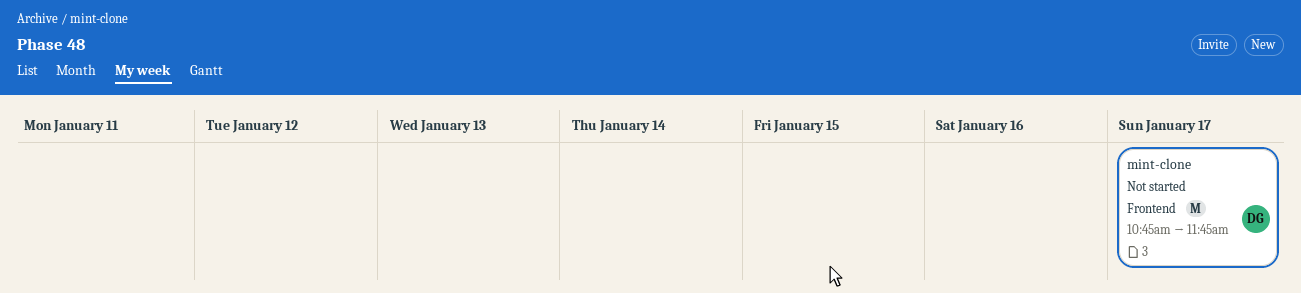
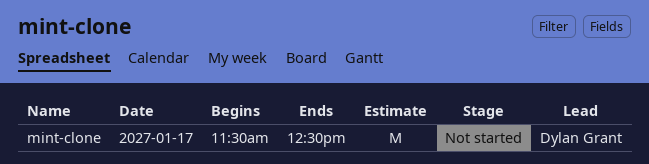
mint-clone, begins: 10:45 -> 11:30
mint-clone, ends: 11:45 -> 12:30

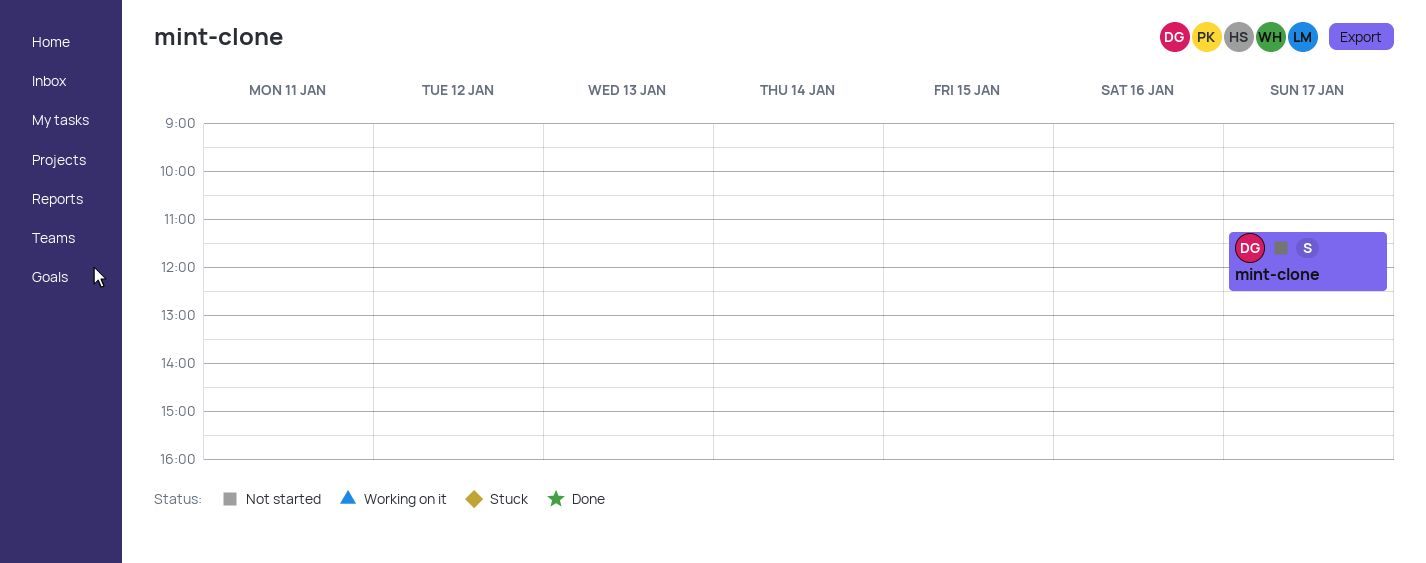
mint-clone, estimate: M -> S
mint-clone, begins: 11:30 -> 11:15

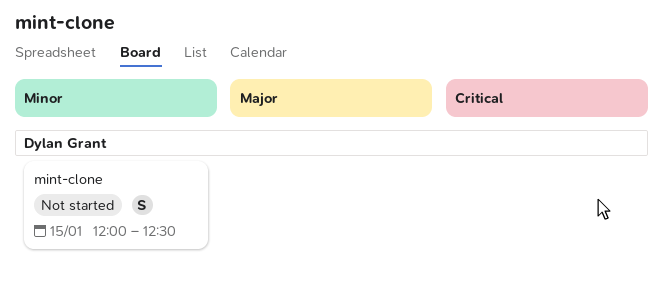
mint-clone, day: Jan 17 -> Jan 15
mint-clone, begins: 11:15 -> 12:00

